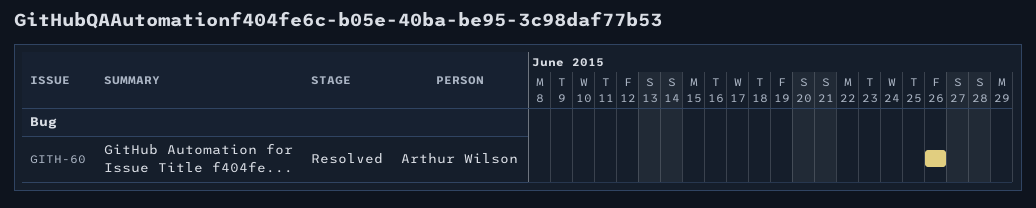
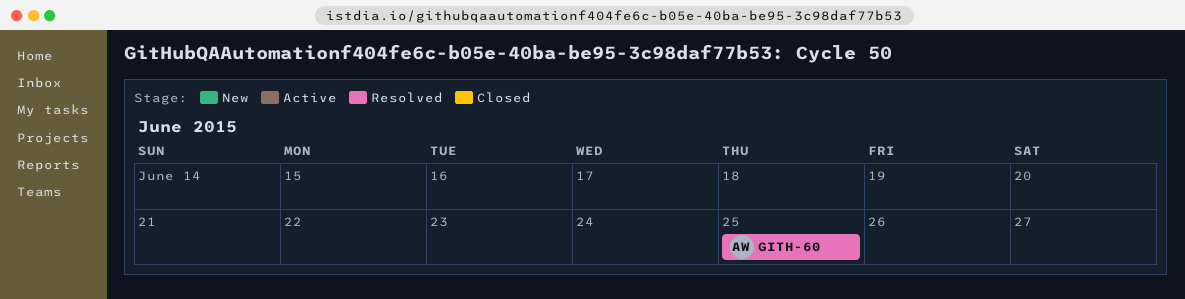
GITH-60, start: Jun 26 -> Jun 25
GITH-60, due: Jun 26 -> Jun 25

